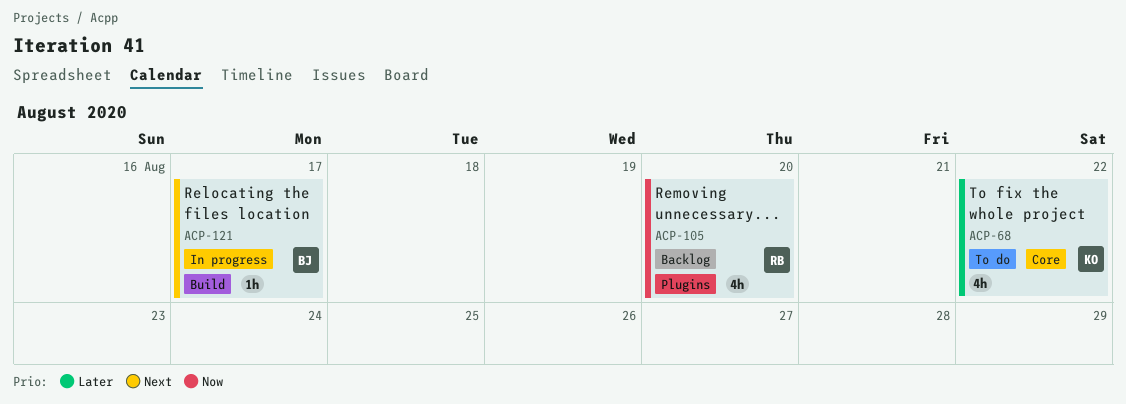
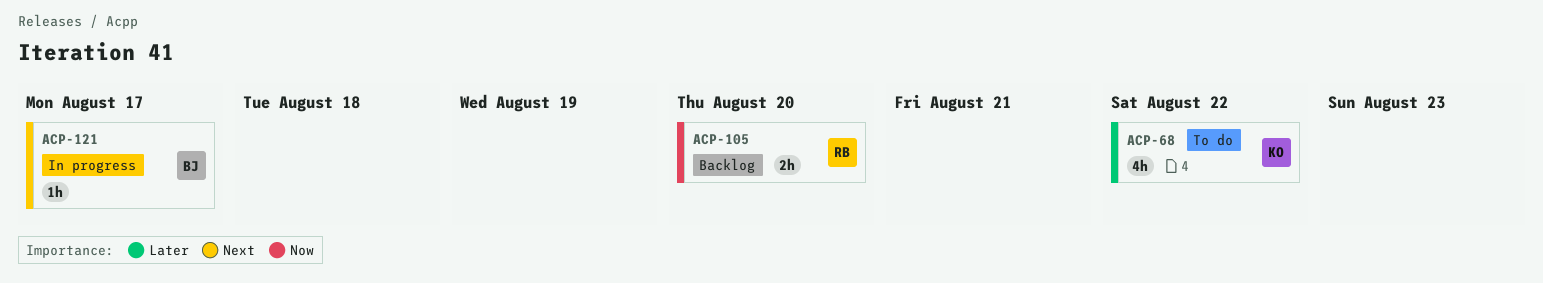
ACP-105, estimate: 4h -> 2h

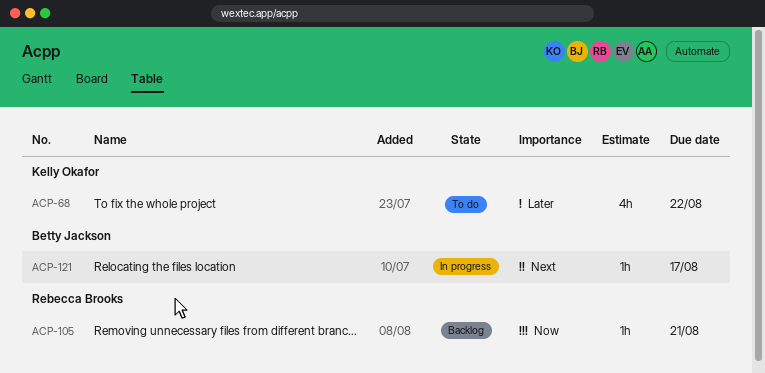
ACP-105, estimate: 2h -> 1h
ACP-105, due: Aug 20 -> Aug 21

